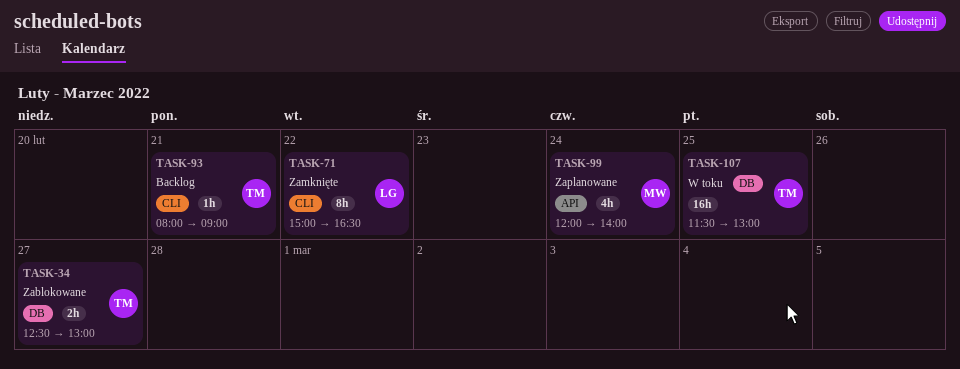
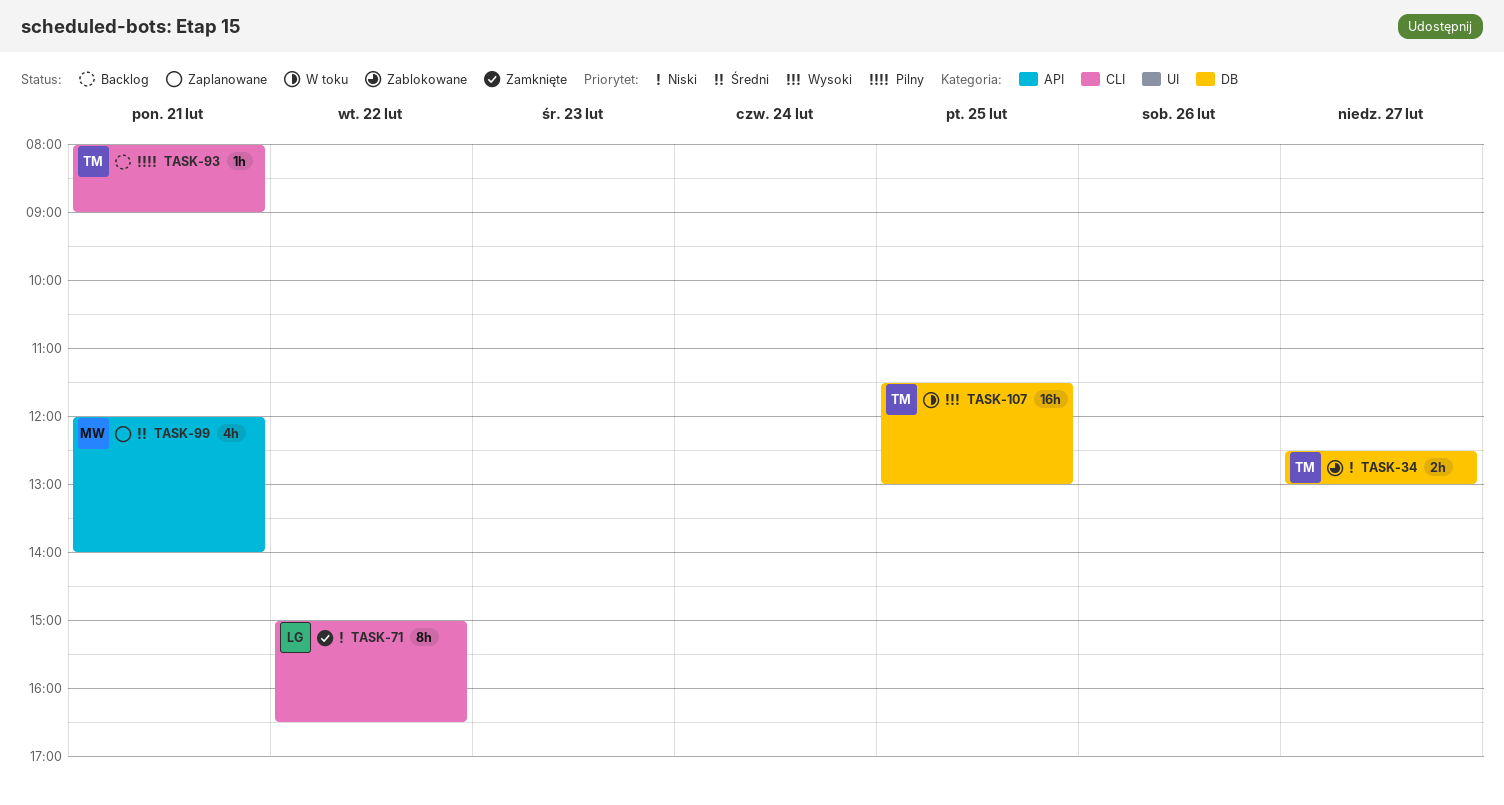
TASK-99, day: Feb 24 -> Feb 21

